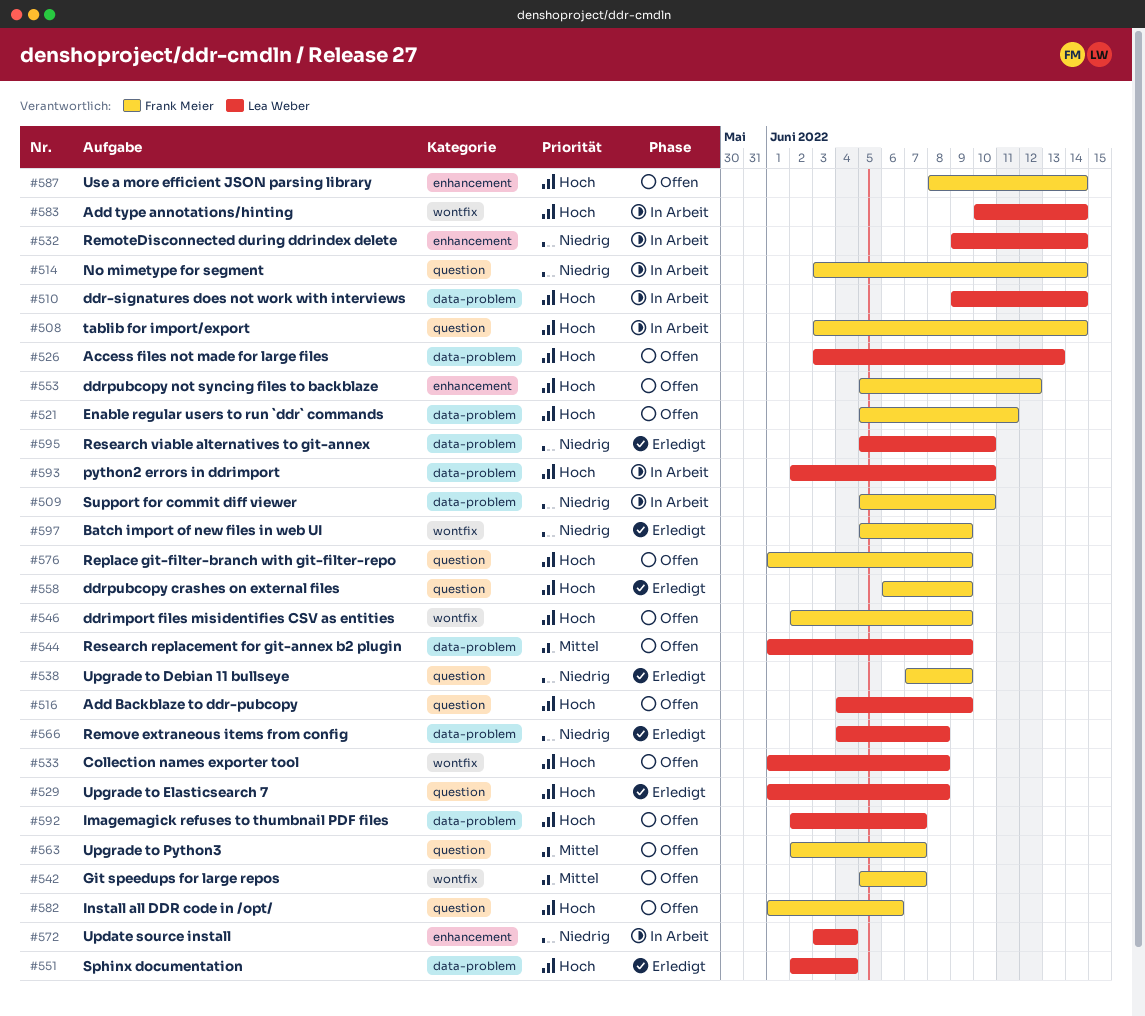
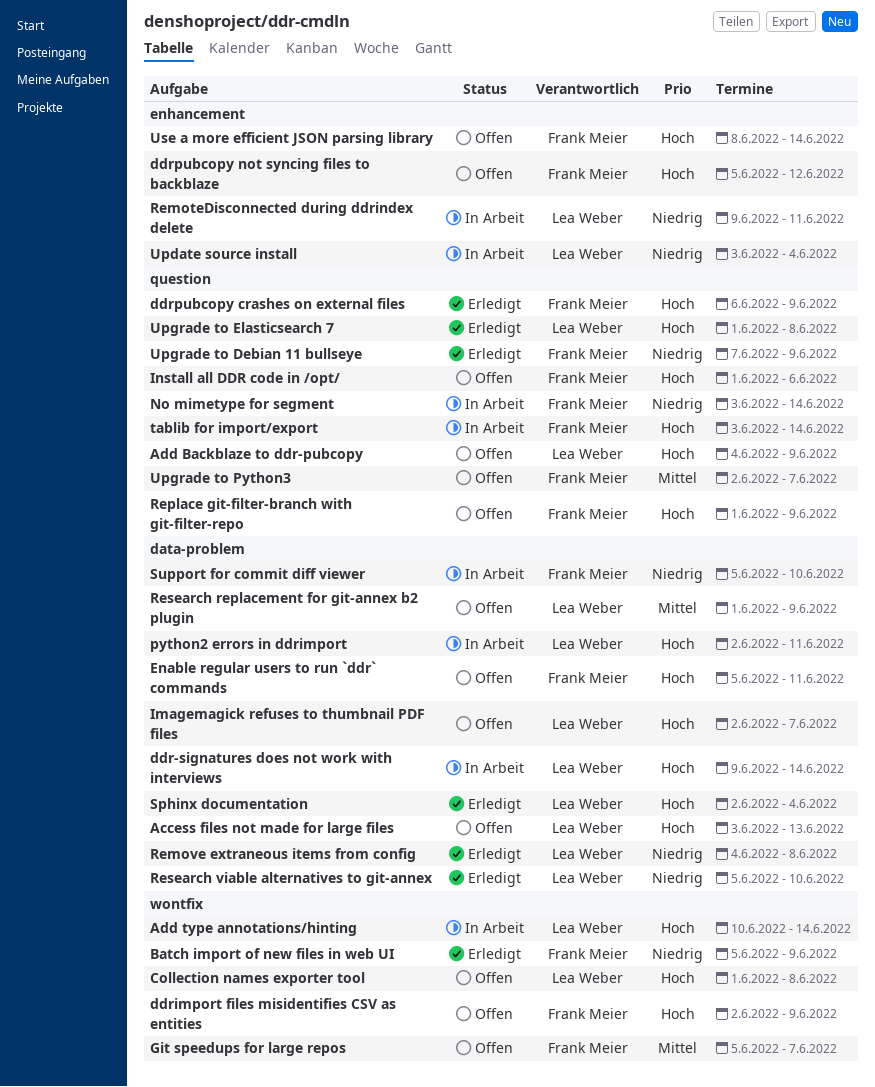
python2 errors in ddrimport, due: Jun 10 -> Jun 11
RemoteDisconnected during ddrindex delete, due: Jun 14 -> Jun 11

